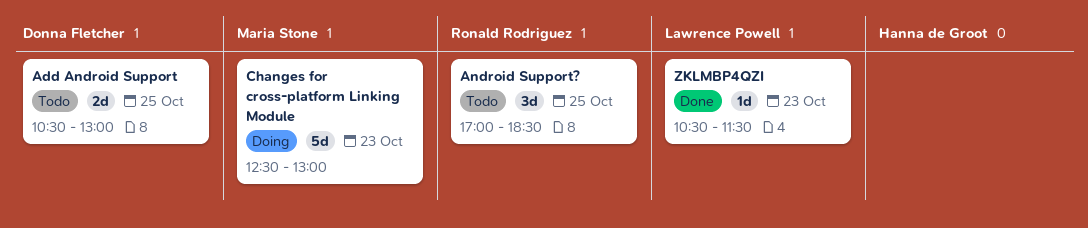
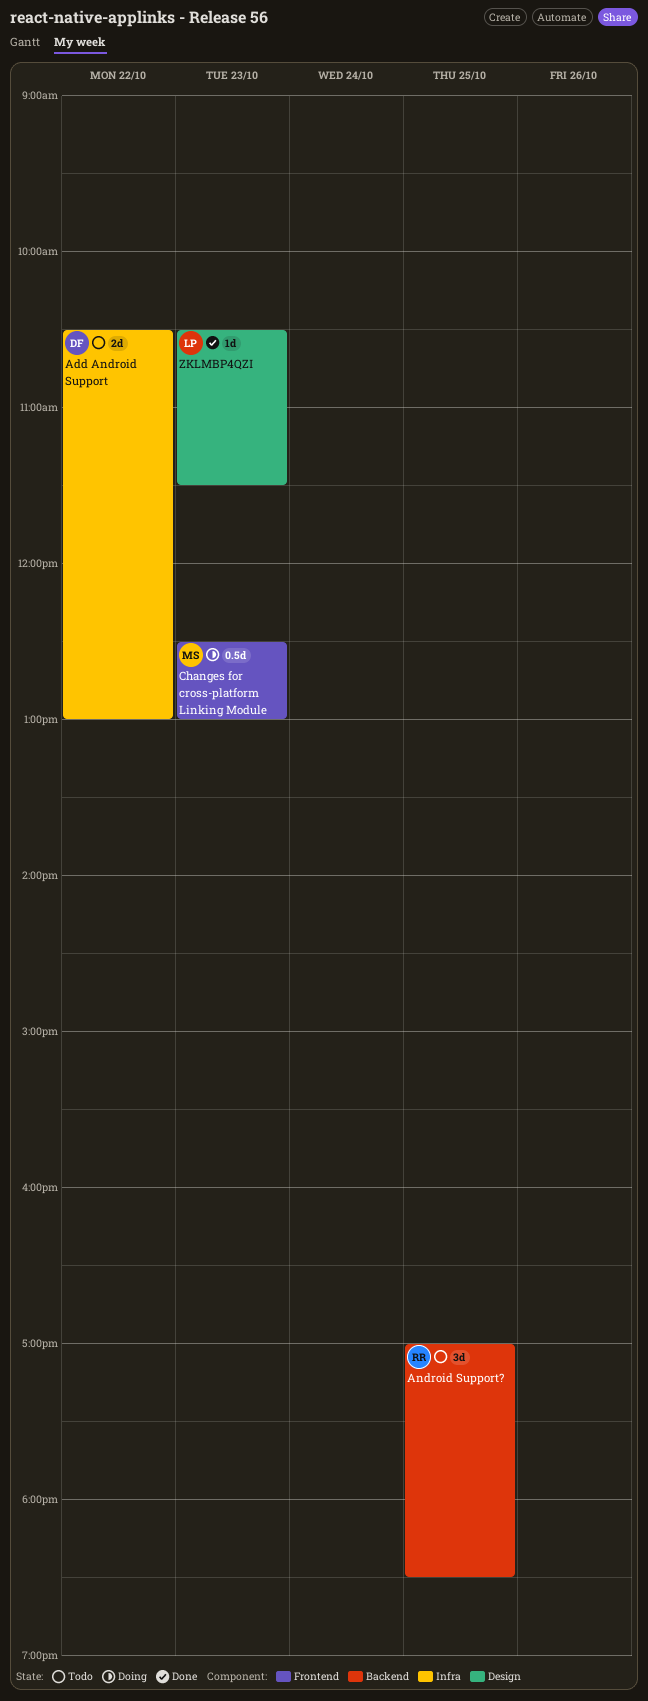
Add Android Support, day: Oct 25 -> Oct 22
Changes for cross-platform Linking Module, estimate: 5d -> 0.5d

